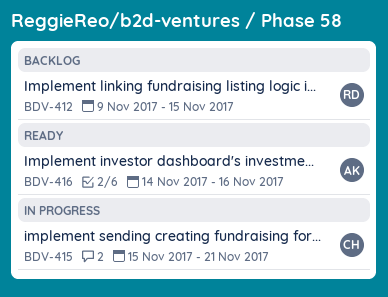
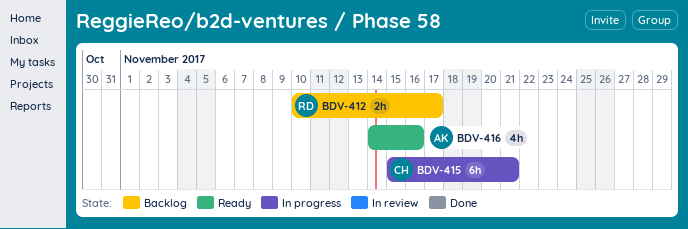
BDV-412, start: Nov 9 -> Nov 10
BDV-412, due: Nov 15 -> Nov 17

